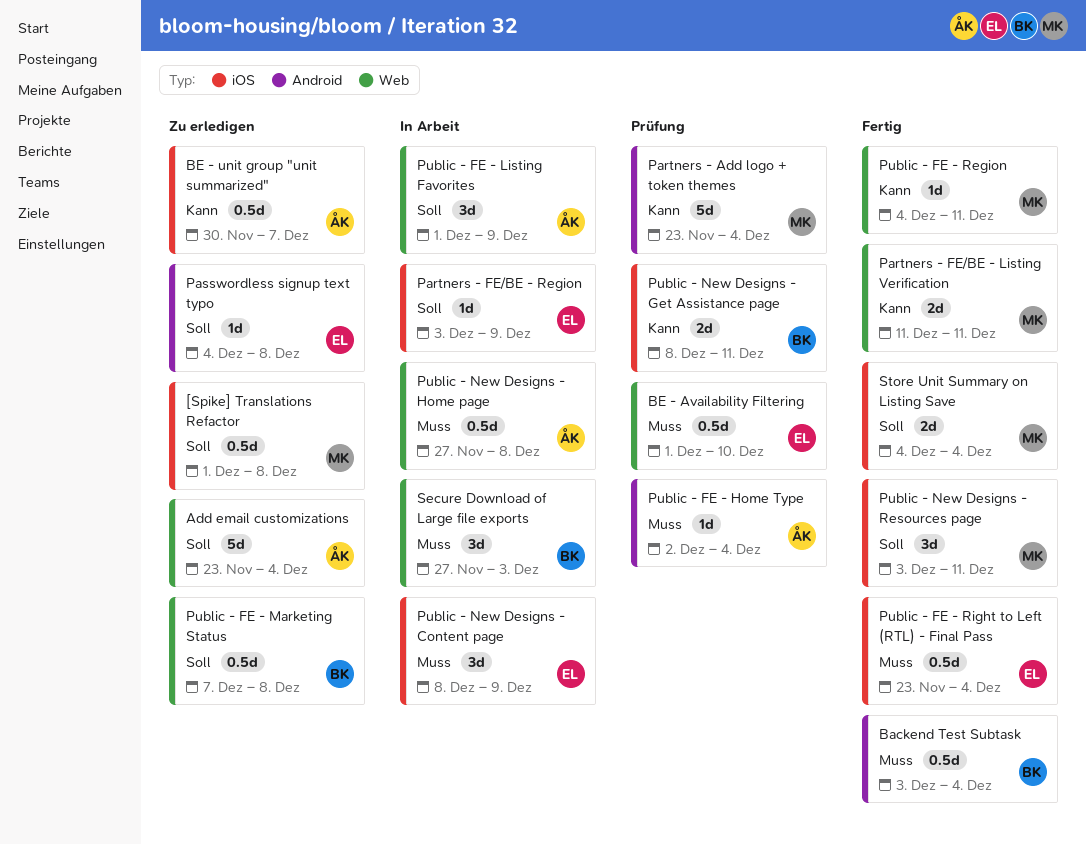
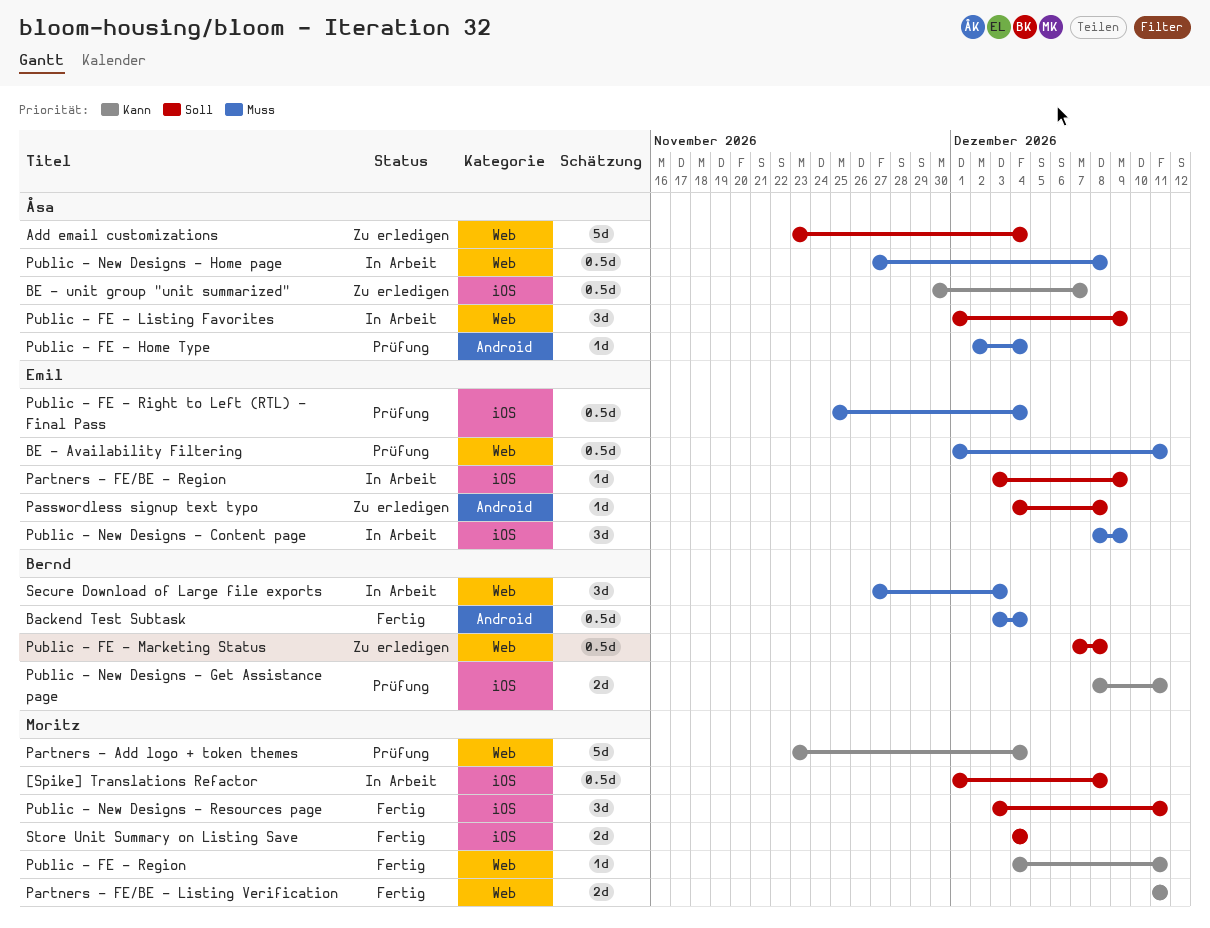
[Spike] Translations Refactor, status: Zu erledigen -> In Arbeit
BE - Availability Filtering, due: Dec 10 -> Dec 11
Partners - Add logo + token themes, label: Android -> Web
Public - FE - Right to Left (RTL) - Final Pass, status: Fertig -> Prüfung
Public - FE - Right to Left (RTL) - Final Pass, start: Nov 23 -> Nov 25

